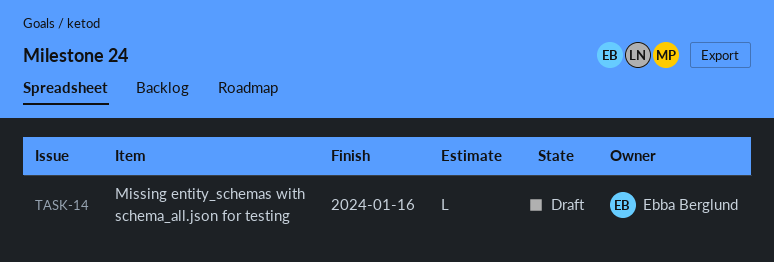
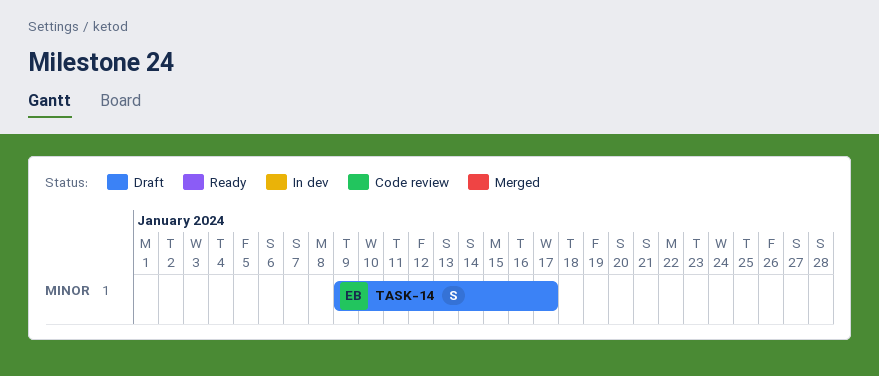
TASK-14, estimate: L -> S
TASK-14, due: Jan 16 -> Jan 17

